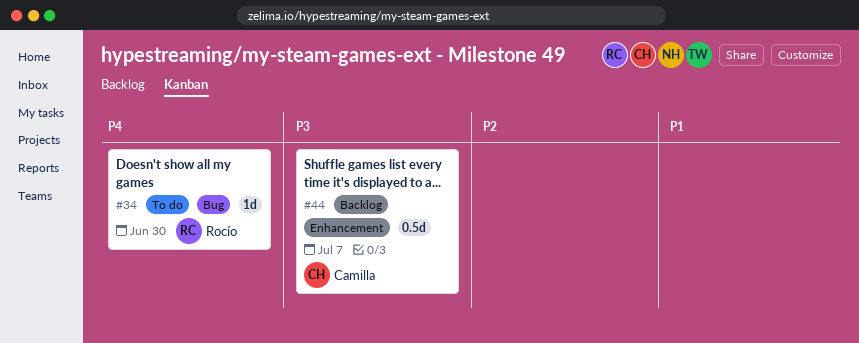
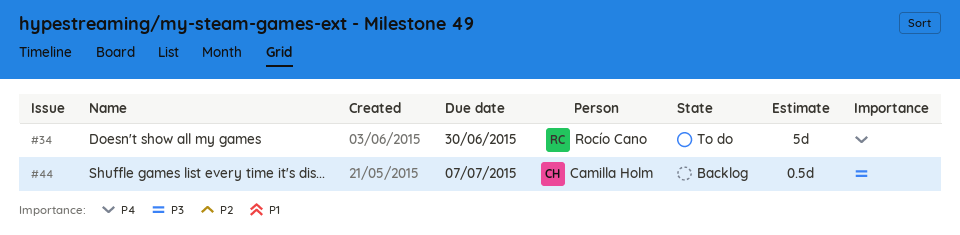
#34, estimate: 1d -> 5d

